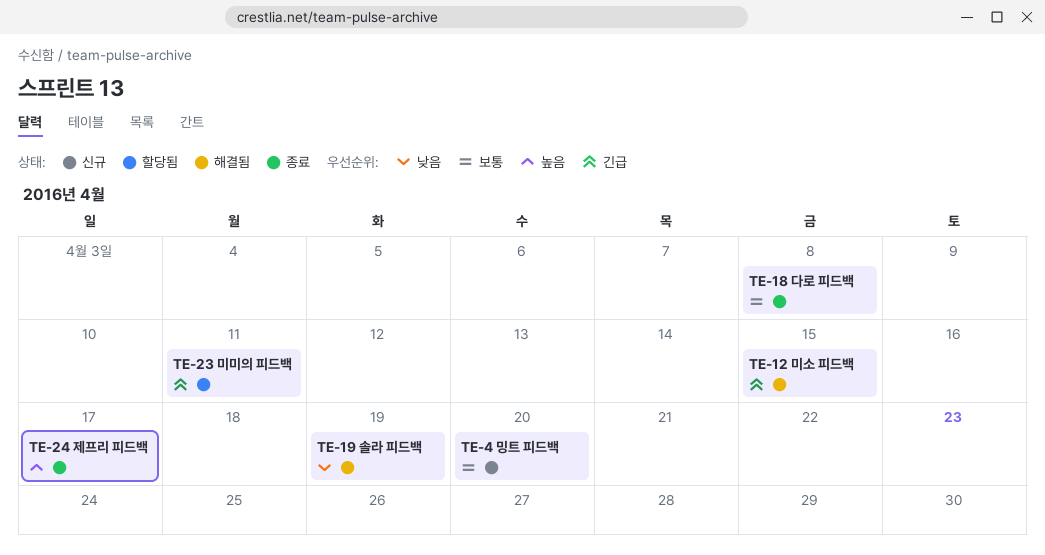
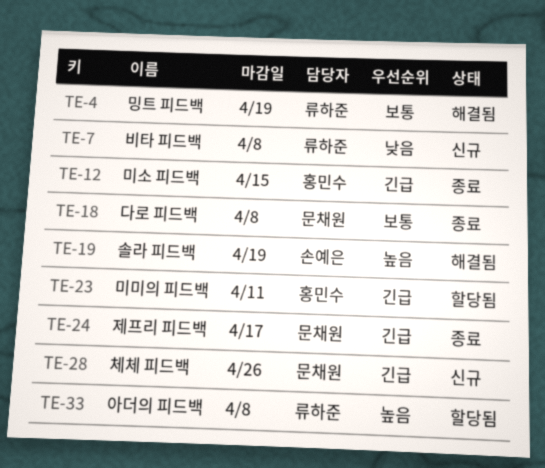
TE-4, status: 신규 -> 해결됨
TE-4, due: Apr 20 -> Apr 19
TE-7: none -> present
TE-12, status: 해결됨 -> 종료
TE-19, priority: 낮음 -> 높음
TE-24, priority: 높음 -> 긴급
TE-28: none -> present
TE-33: none -> present

